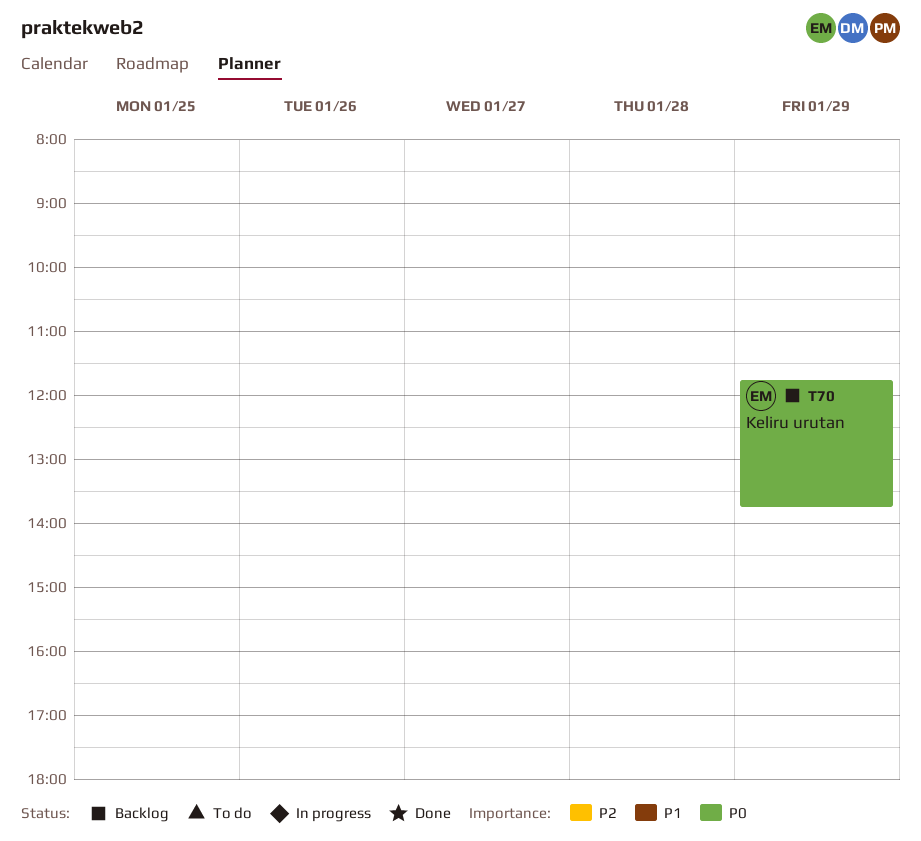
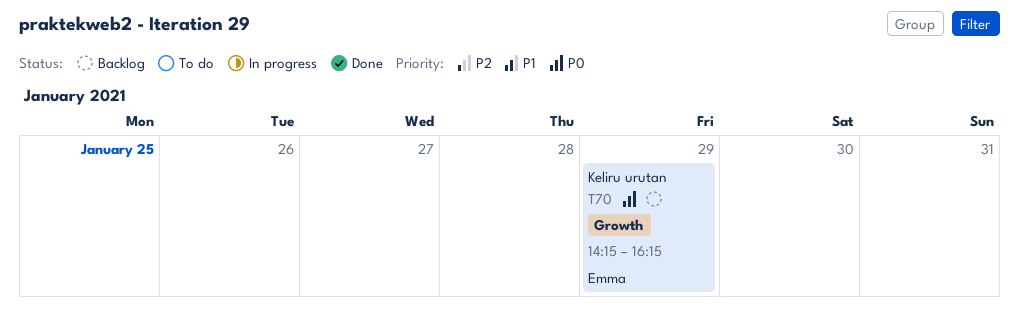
T70, begins: 11:45 -> 14:15
T70, ends: 13:45 -> 16:15

